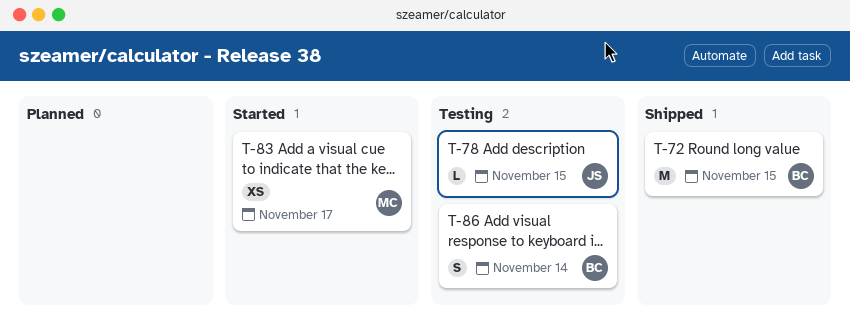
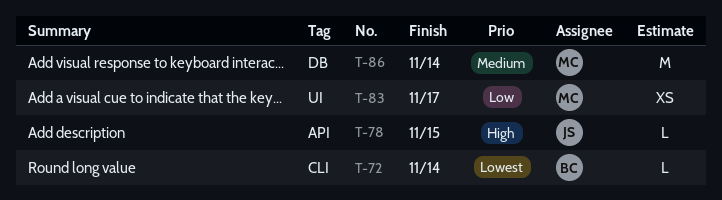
T-72, estimate: M -> L
T-72, due: Nov 15 -> Nov 14
T-86, owner: BC -> MC
T-86, estimate: S -> M

